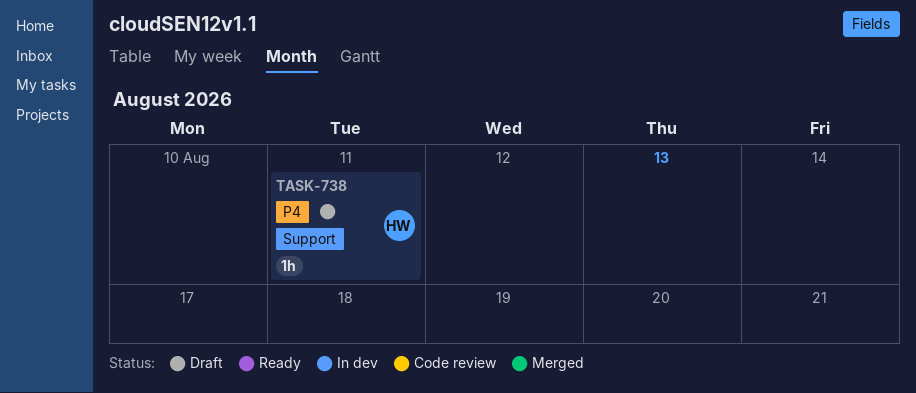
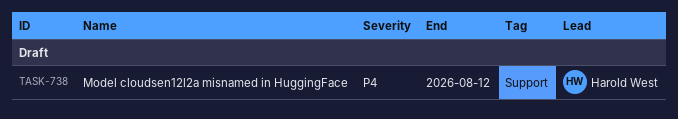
TASK-738, due: Aug 11 -> Aug 12

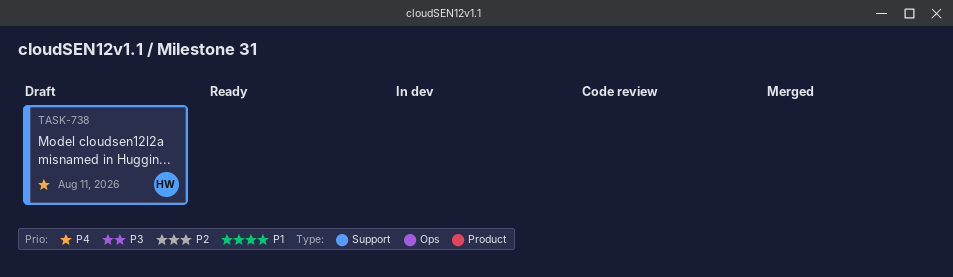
TASK-738, due: Aug 12 -> Aug 11

